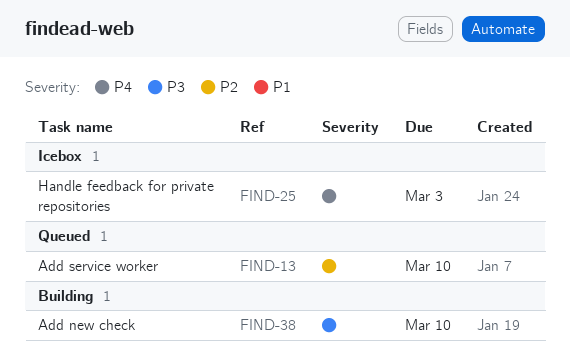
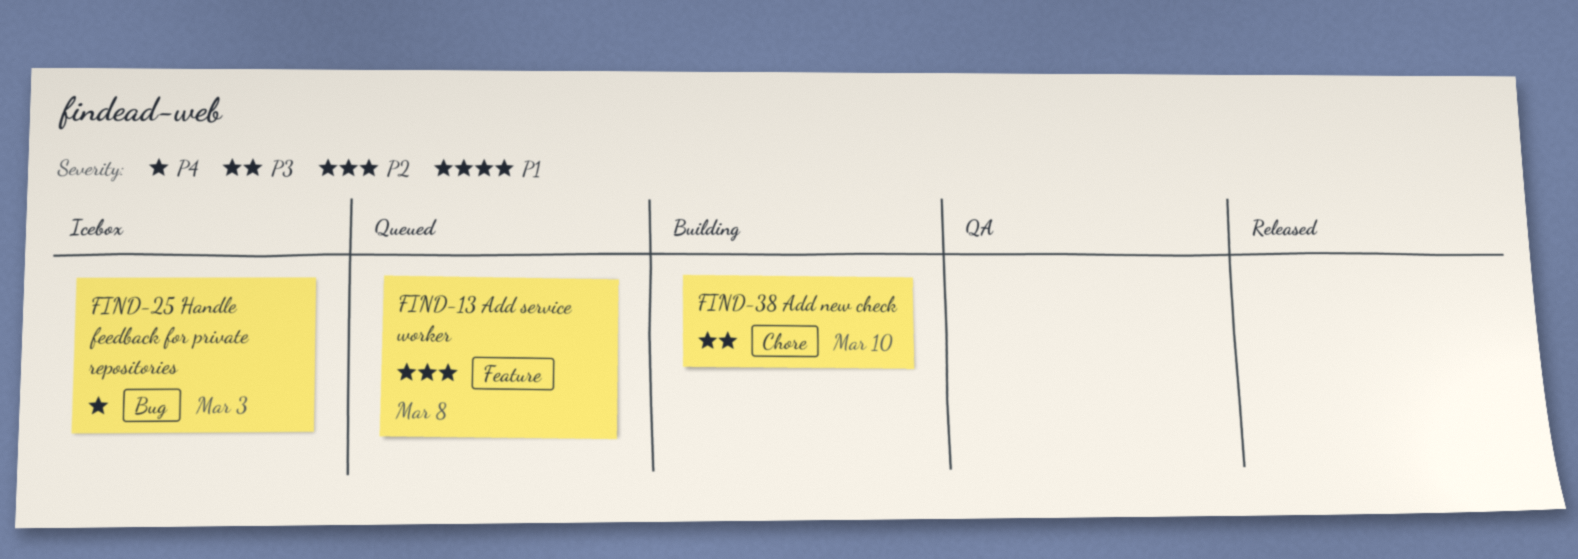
FIND-13, due: Mar 10 -> Mar 8

